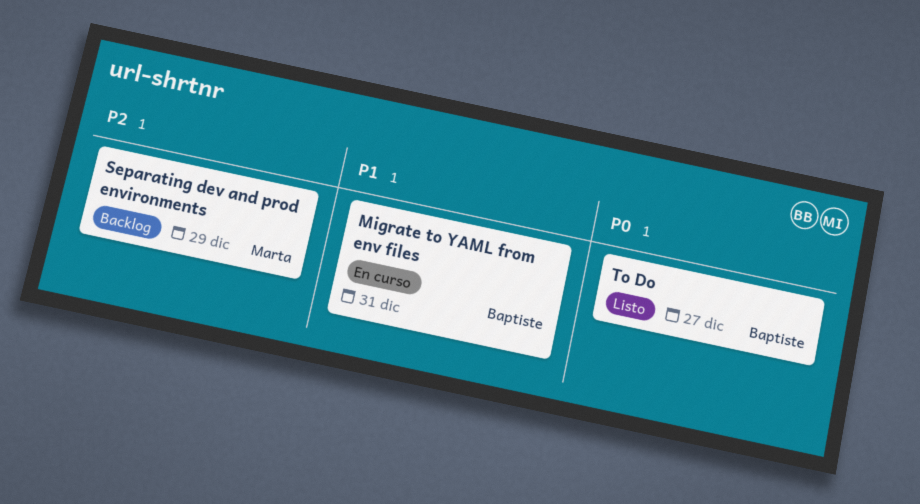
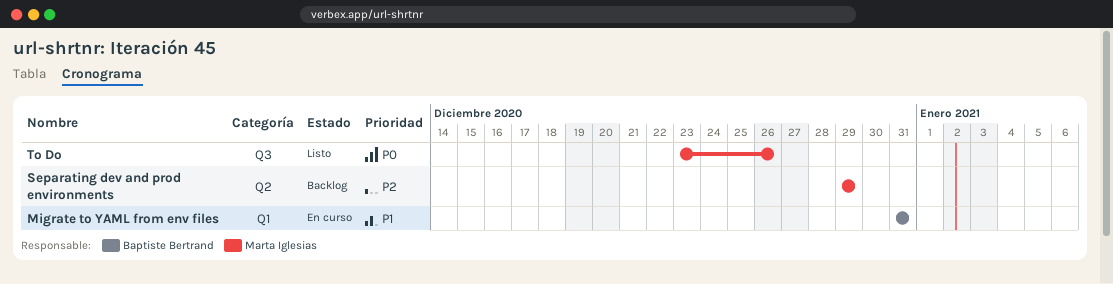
To Do, owner: Baptiste Bertrand -> Marta Iglesias
To Do, due: Dec 27 -> Dec 26

